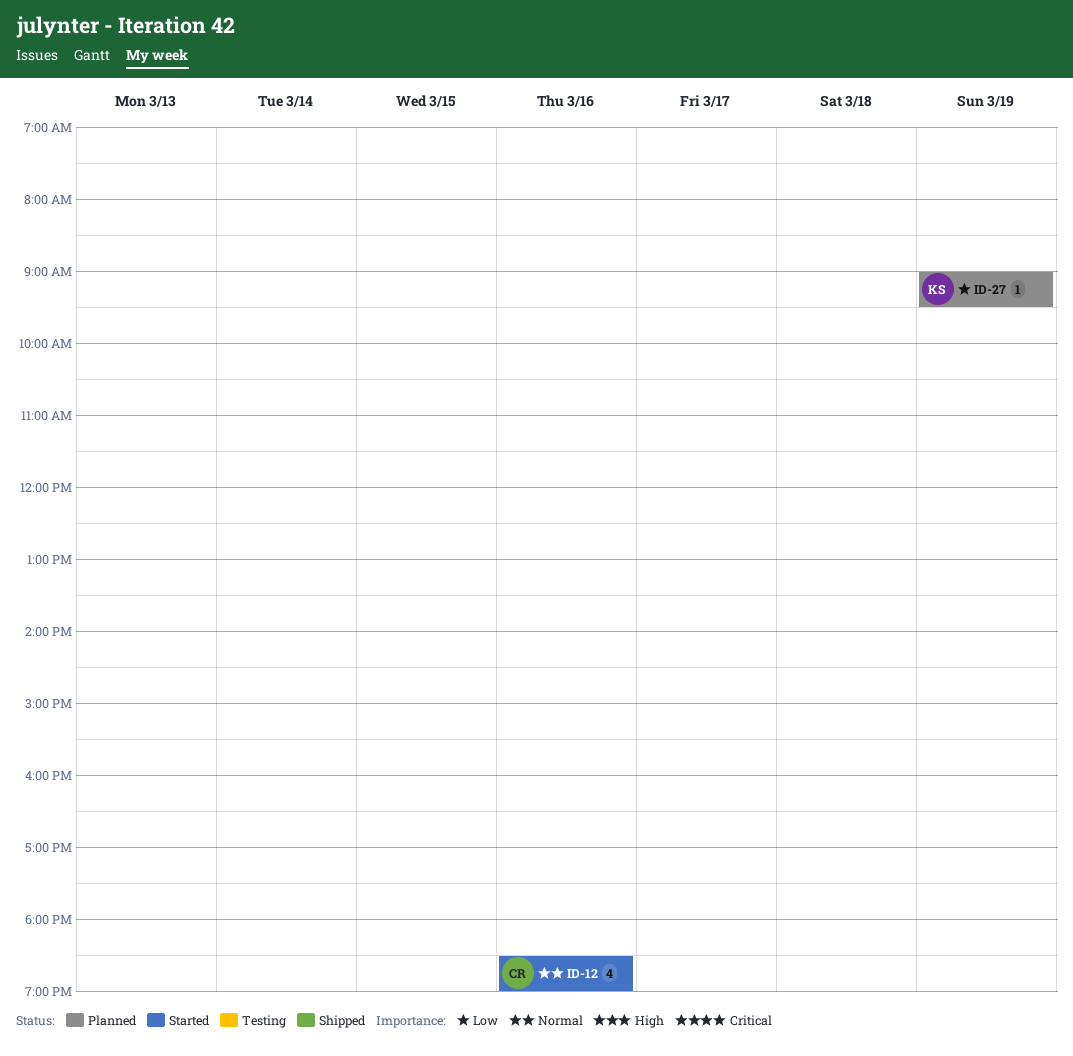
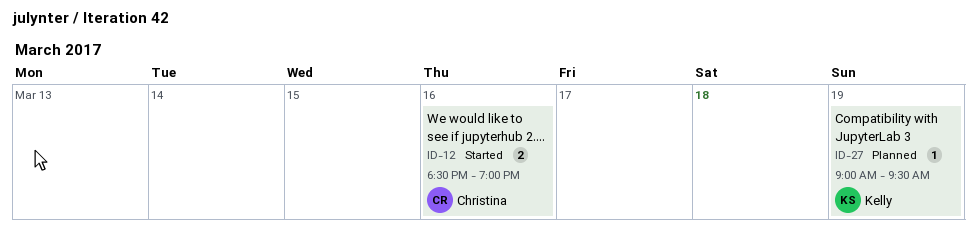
ID-12, estimate: 4 -> 2

